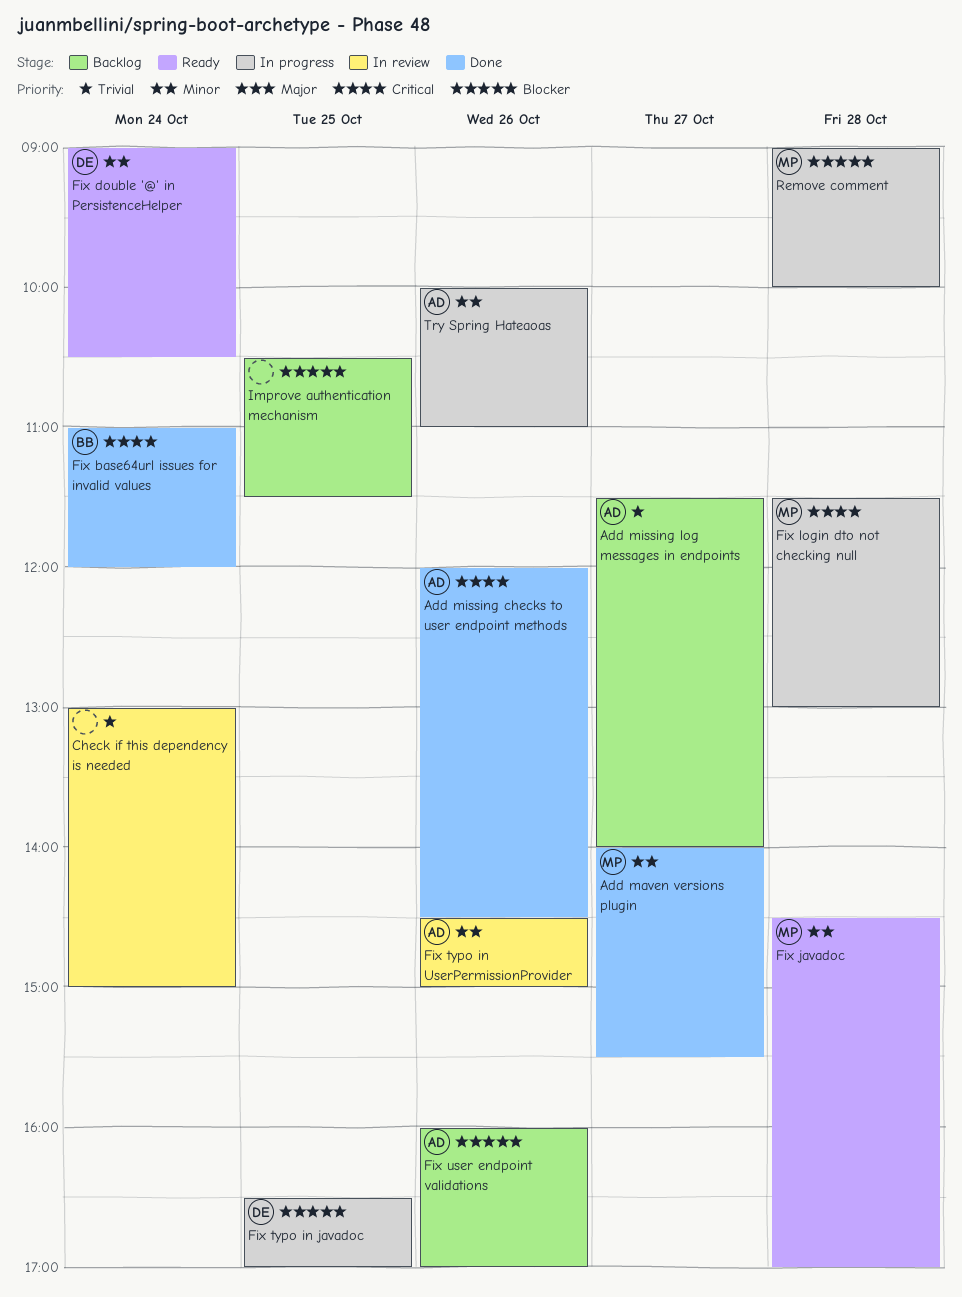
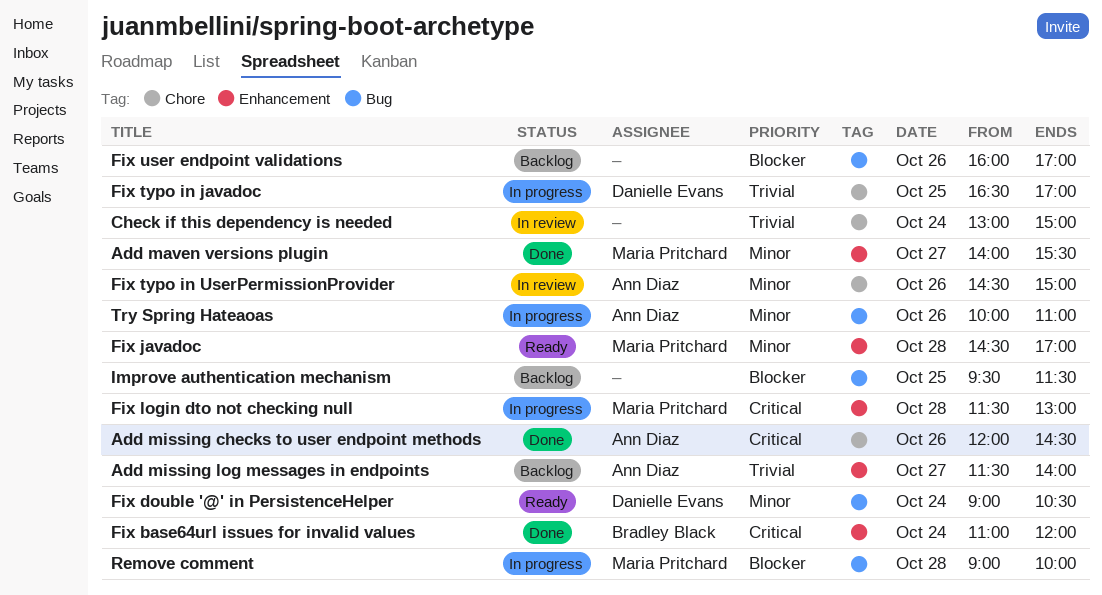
Fix typo in javadoc, priority: Blocker -> Trivial
Fix user endpoint validations, owner: Ann Diaz -> none
Improve authentication mechanism, begins: 10:30 -> 09:30

